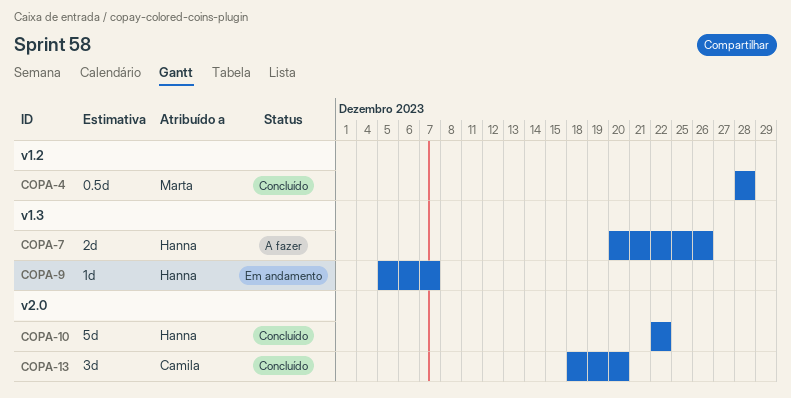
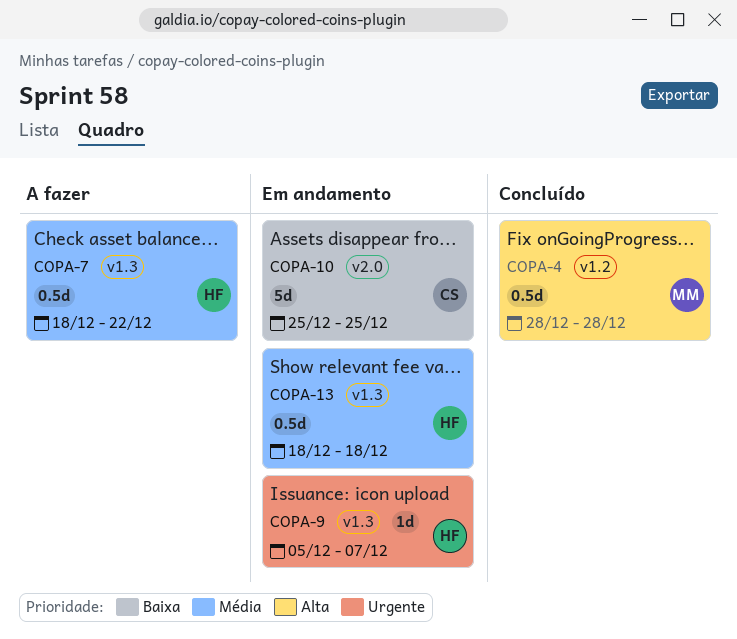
COPA-7, estimate: 2d -> 0.5d
COPA-7, start: Dec 20 -> Dec 18
COPA-7, due: Dec 26 -> Dec 22
COPA-10, status: Concluído -> Em andamento
COPA-10, owner: Hanna -> Camila
COPA-10, start: Dec 22 -> Dec 25
COPA-10, due: Dec 22 -> Dec 25
COPA-13, status: Concluído -> Em andamento
COPA-13, owner: Camila -> Hanna
COPA-13, label: v2.0 -> v1.3
COPA-13, estimate: 3d -> 0.5d
COPA-13, due: Dec 20 -> Dec 18

